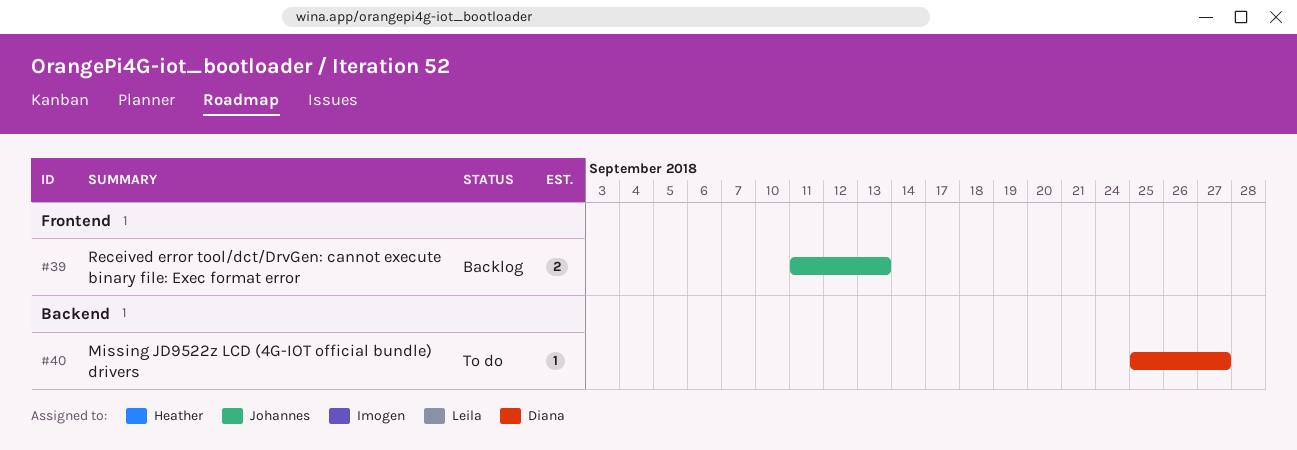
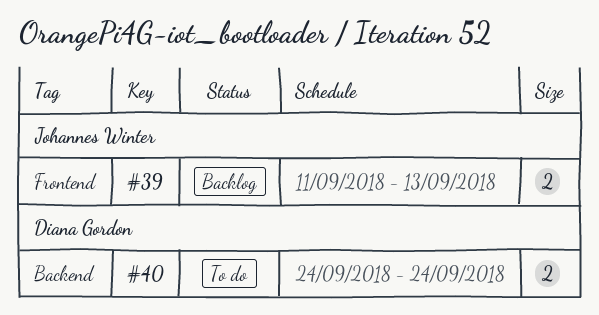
#40, estimate: 1 -> 2
#40, start: Sep 25 -> Sep 24
#40, due: Sep 27 -> Sep 24

